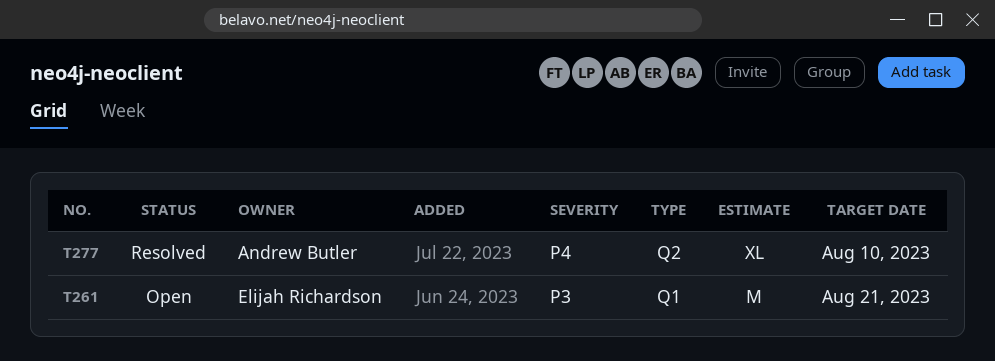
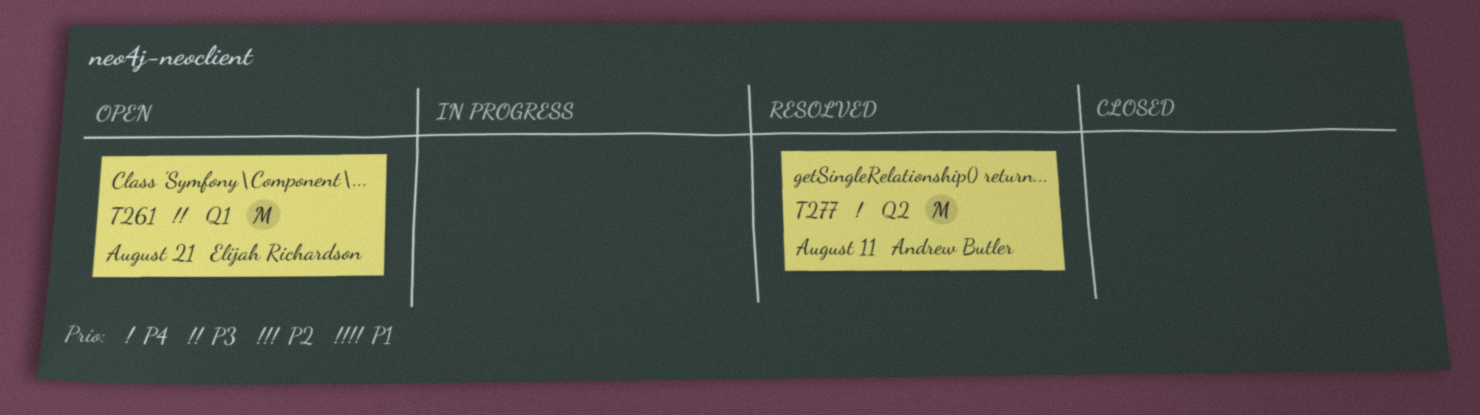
T277, estimate: XL -> M
T277, due: Aug 10 -> Aug 11

